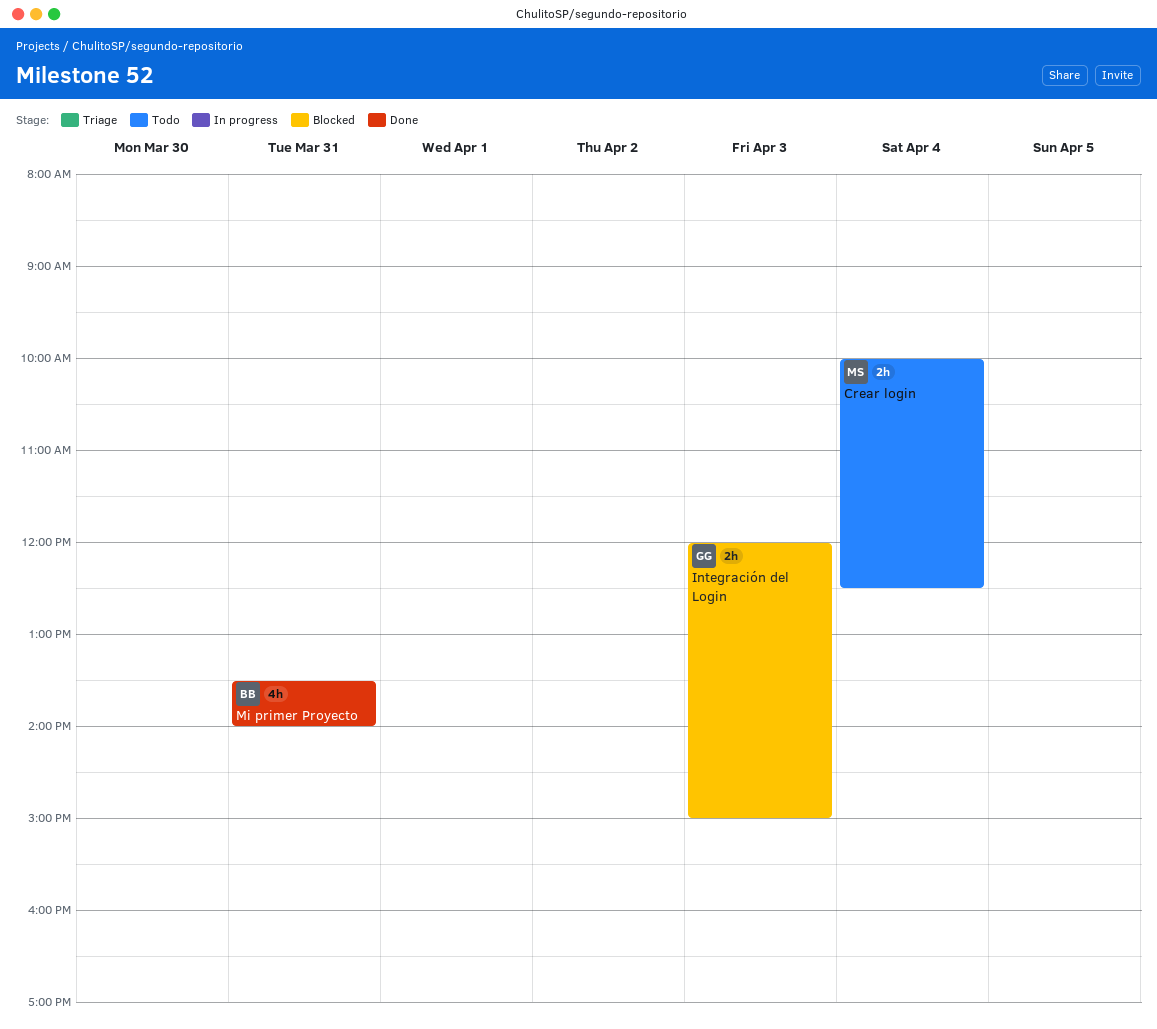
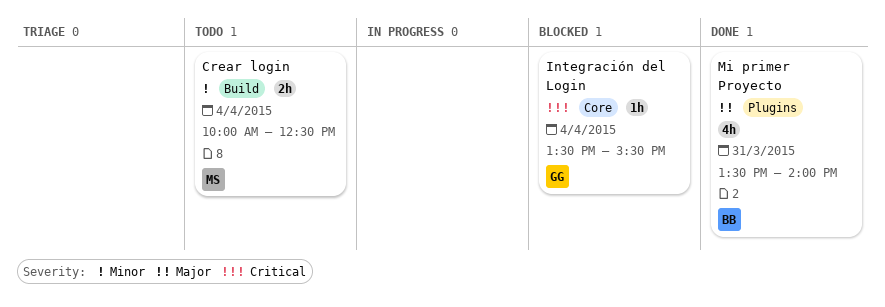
Integración del Login, estimate: 2h -> 1h
Integración del Login, day: Apr 3 -> Apr 4
Integración del Login, begins: 12:00 -> 13:30
Integración del Login, ends: 15:00 -> 15:30

